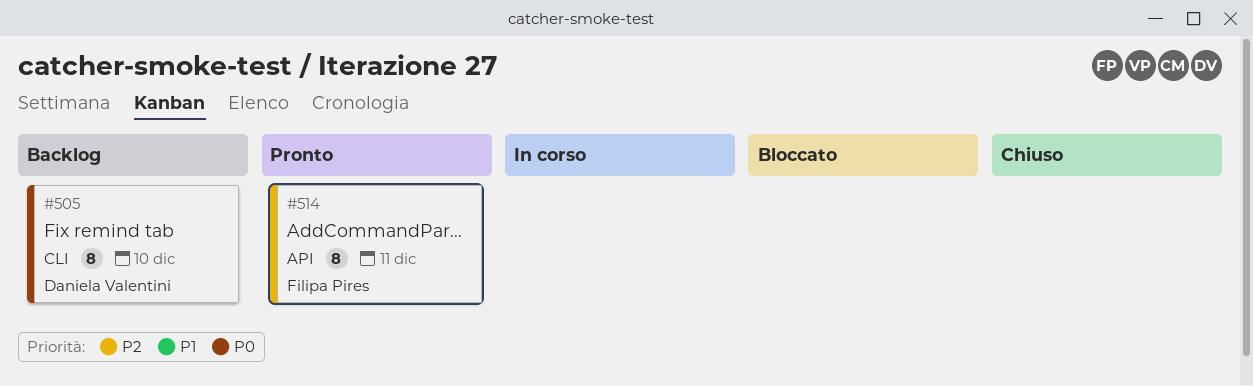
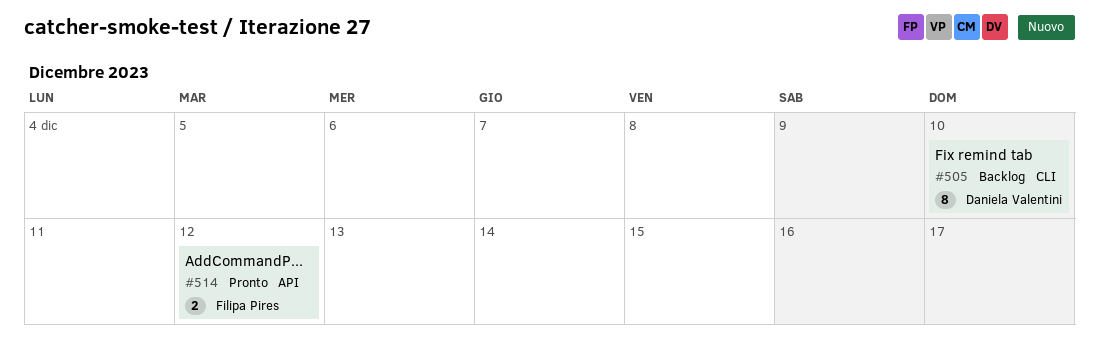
#514, estimate: 8 -> 2
#514, due: Dec 11 -> Dec 12

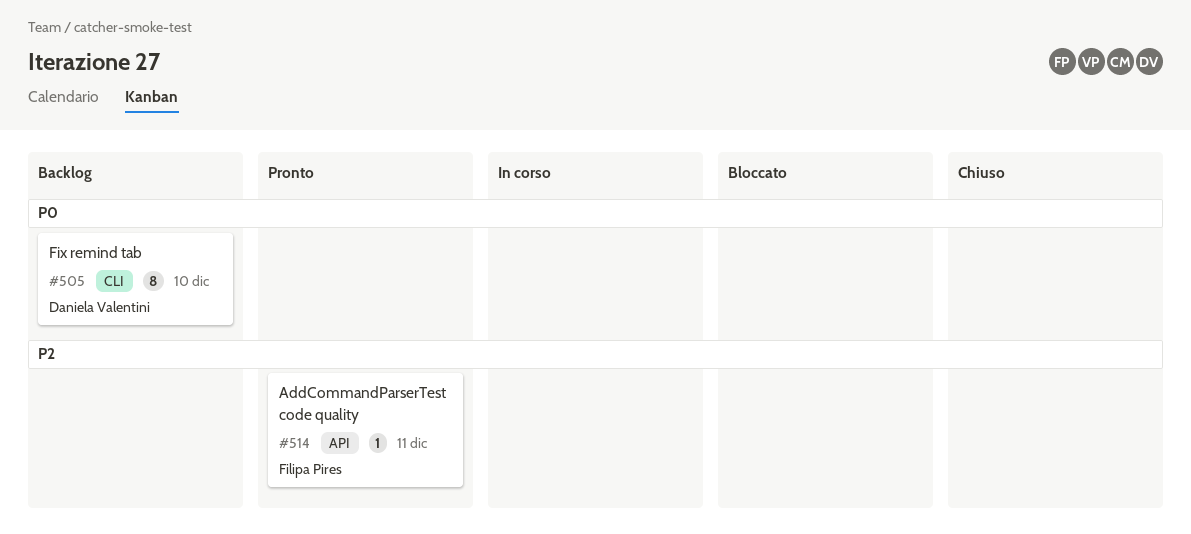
#514, estimate: 2 -> 1
#514, due: Dec 12 -> Dec 11

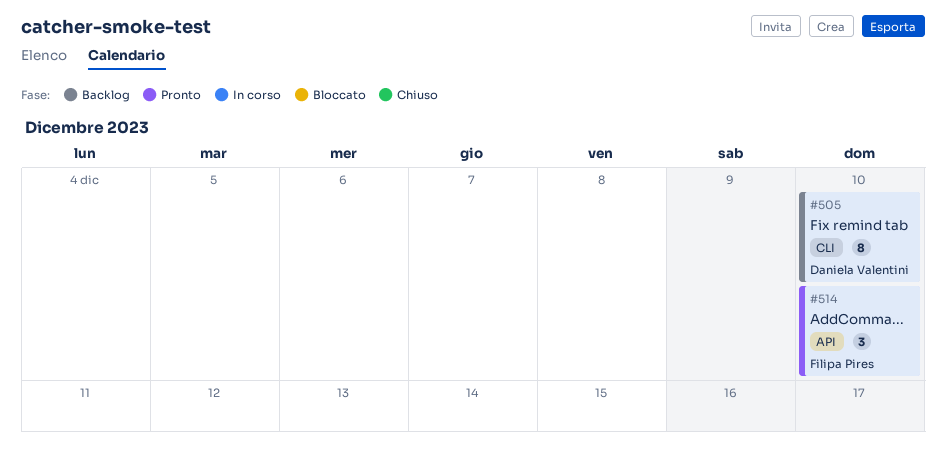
#514, estimate: 1 -> 3
#514, due: Dec 11 -> Dec 10

